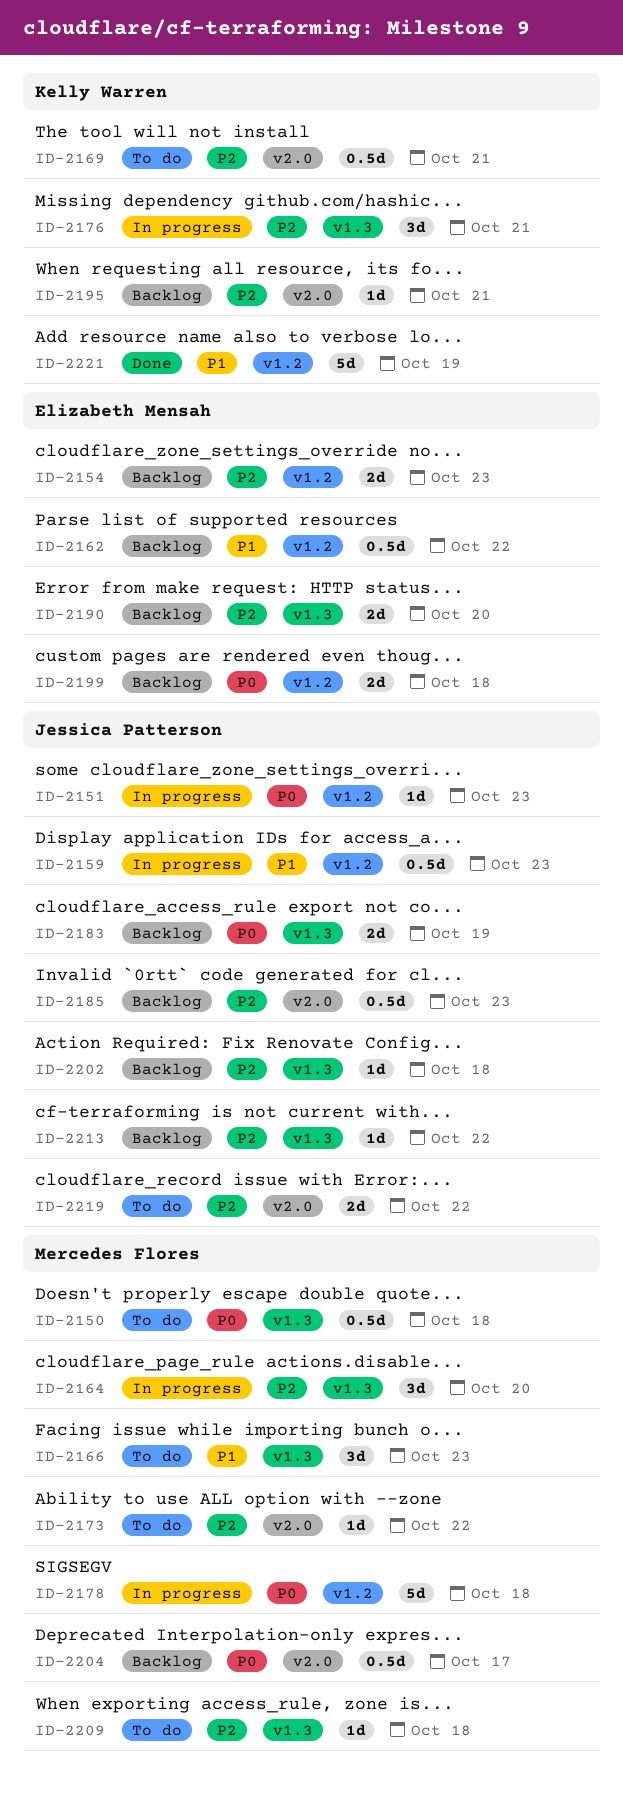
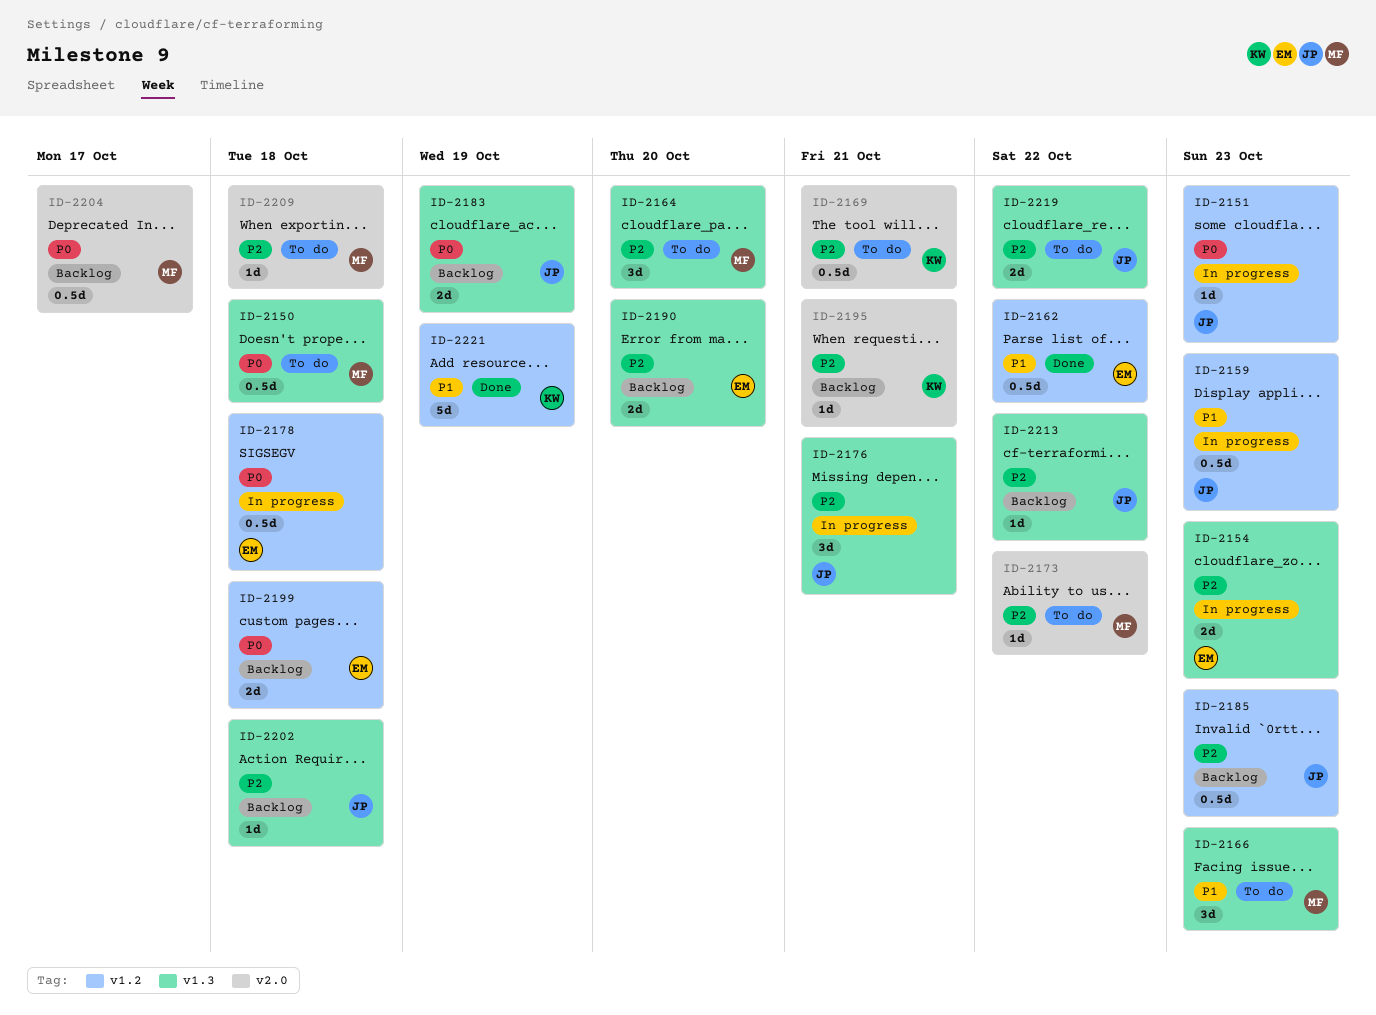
ID-2154, status: Backlog -> In progress
ID-2154, label: v1.2 -> v1.3
ID-2162, status: Backlog -> Done
ID-2164, status: In progress -> To do
ID-2176, owner: Kelly Warren -> Jessica Patterson
ID-2178, owner: Mercedes Flores -> Elizabeth Mensah
ID-2178, estimate: 5d -> 0.5d
ID-2185, label: v2.0 -> v1.2
ID-2209, label: v1.3 -> v2.0
ID-2219, label: v2.0 -> v1.3

